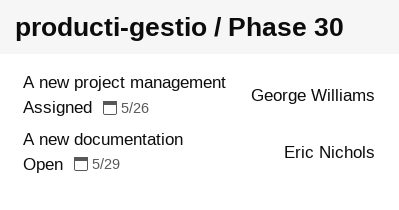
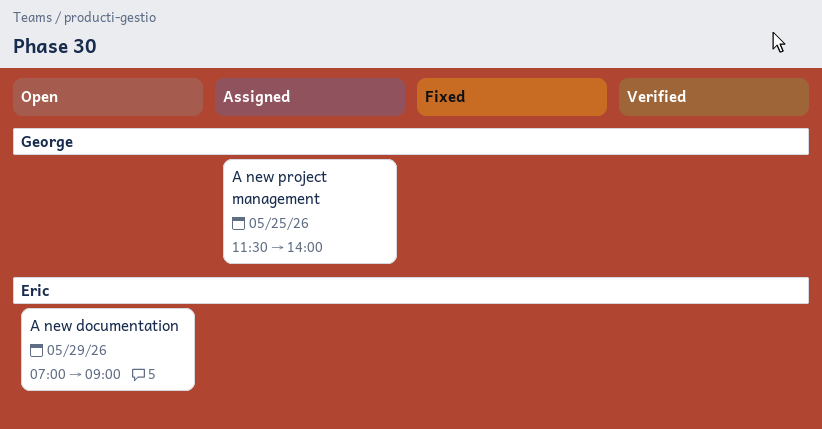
A new project management, day: May 26 -> May 25

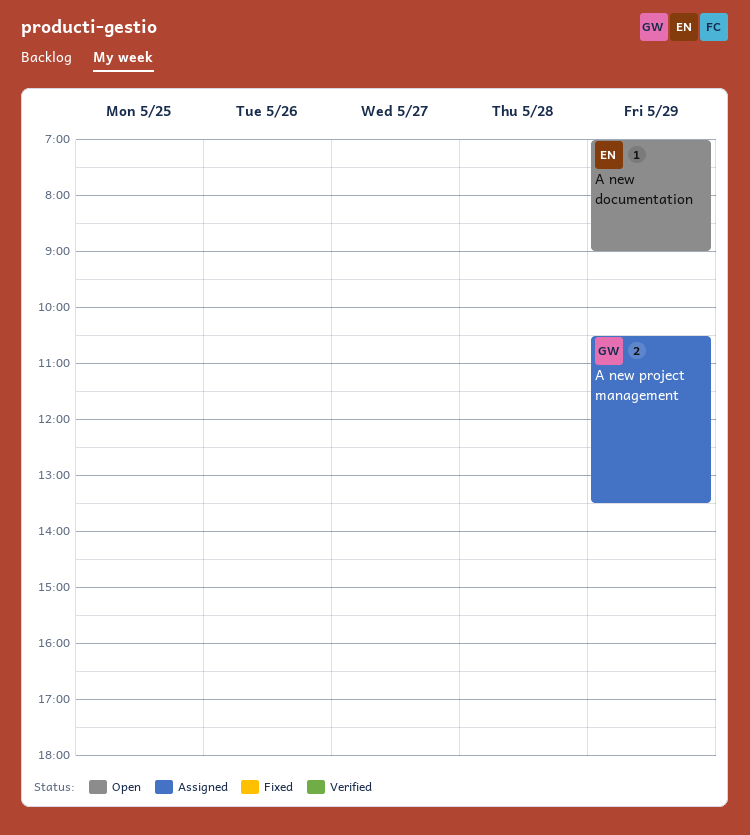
A new project management, day: May 25 -> May 29
A new project management, begins: 11:30 -> 10:30
A new project management, ends: 14:00 -> 13:30

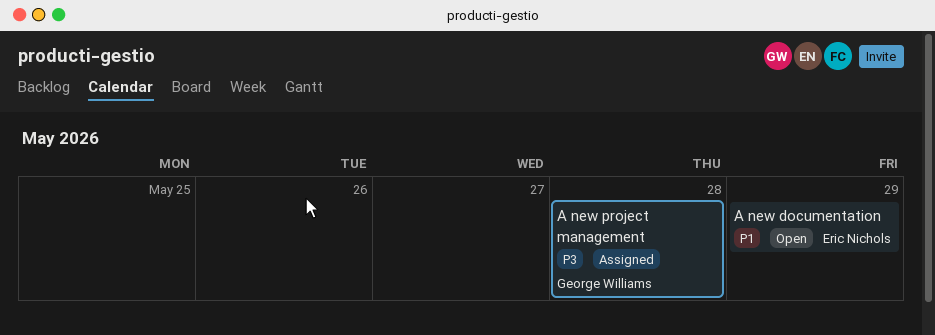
A new project management, day: May 29 -> May 28

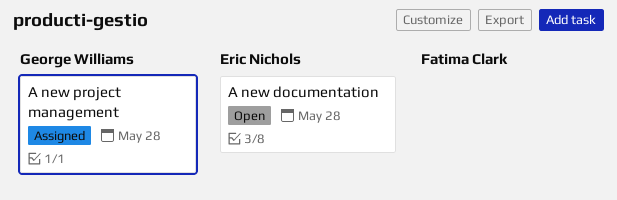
A new documentation, day: May 29 -> May 28

